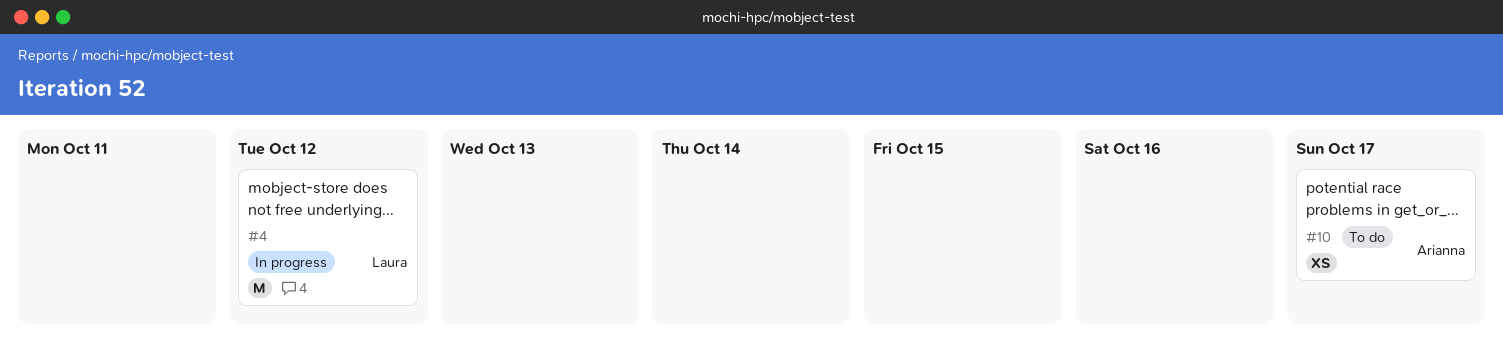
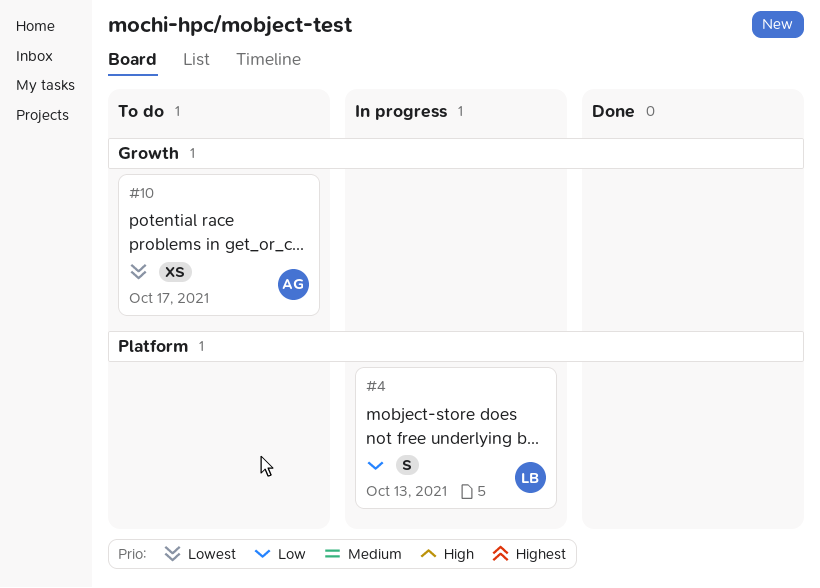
#4, estimate: M -> S
#4, due: Oct 12 -> Oct 13

